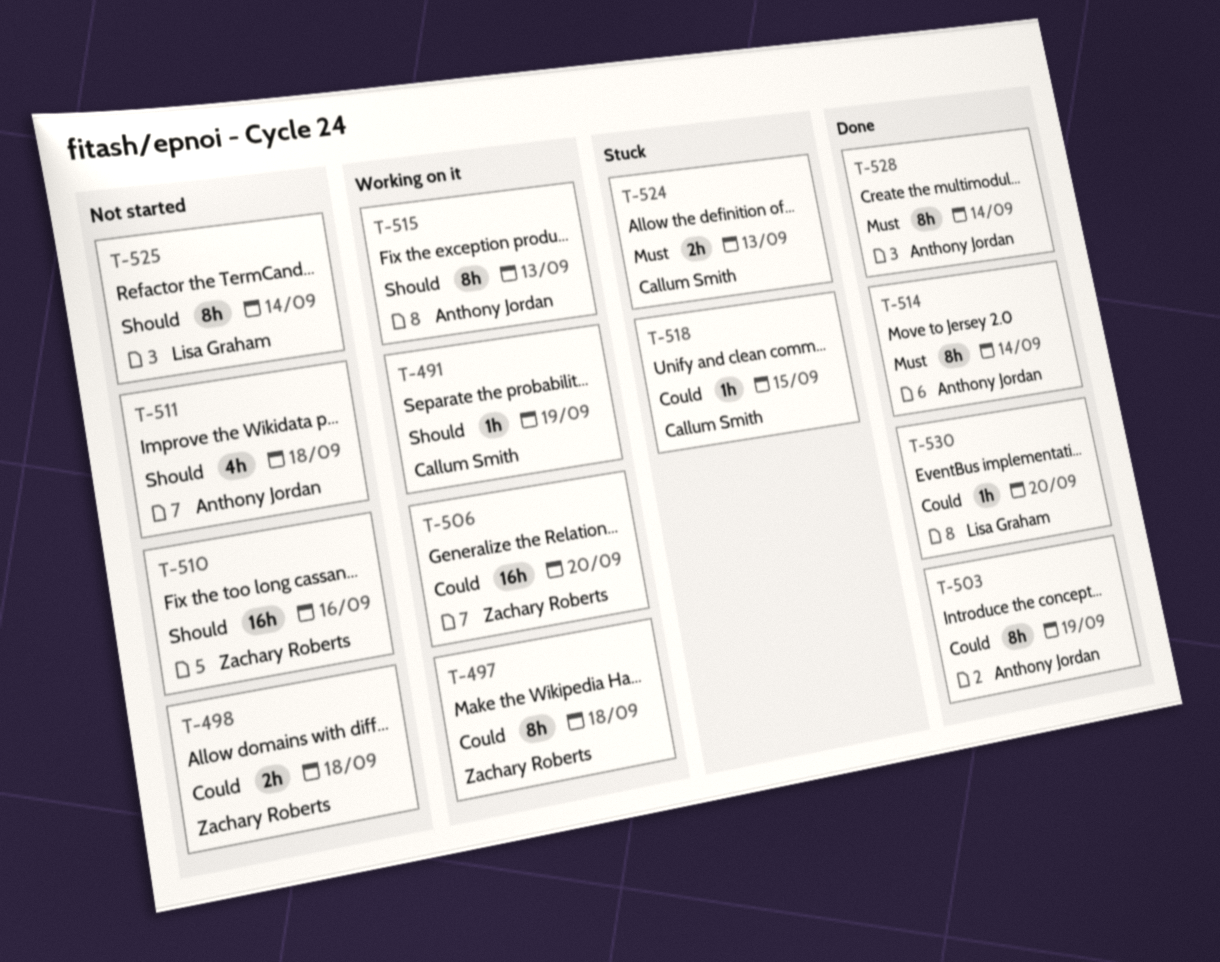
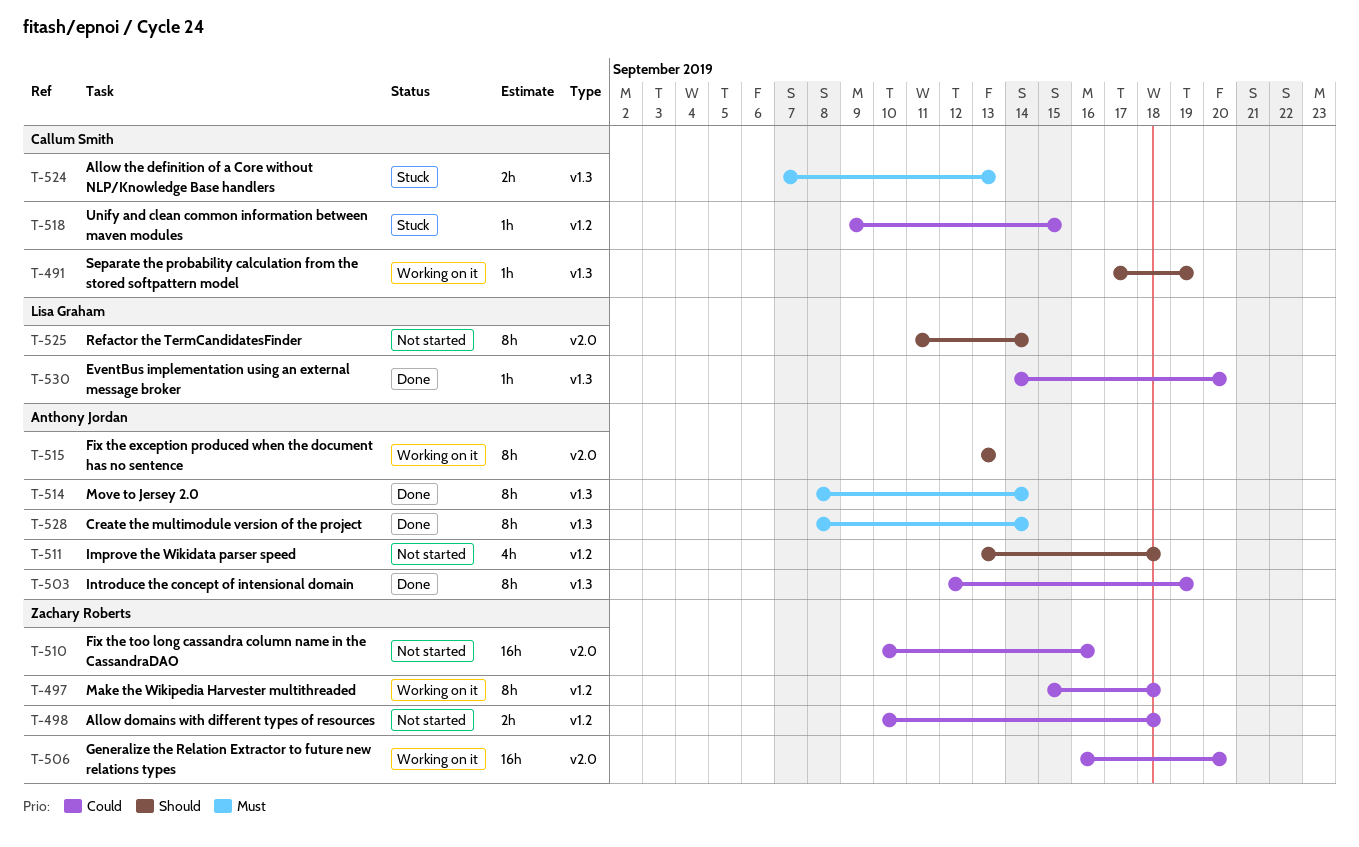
T-510, priority: Should -> Could

